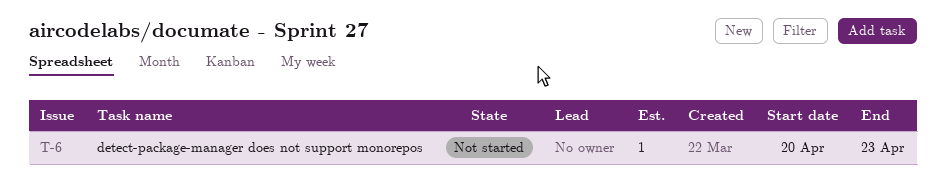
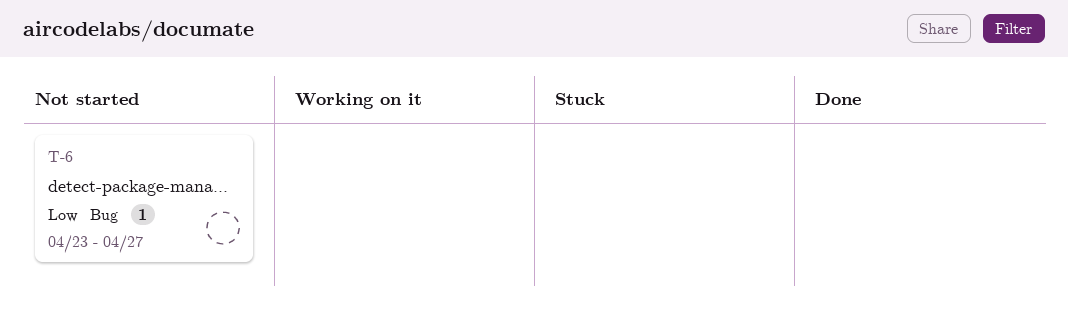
T-6, start: Apr 20 -> Apr 23
T-6, due: Apr 23 -> Apr 27

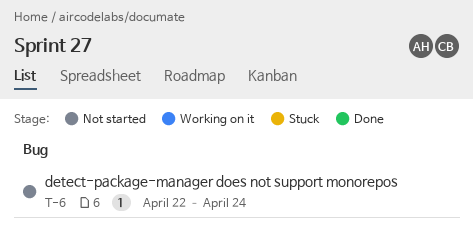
T-6, start: Apr 23 -> Apr 22
T-6, due: Apr 27 -> Apr 24

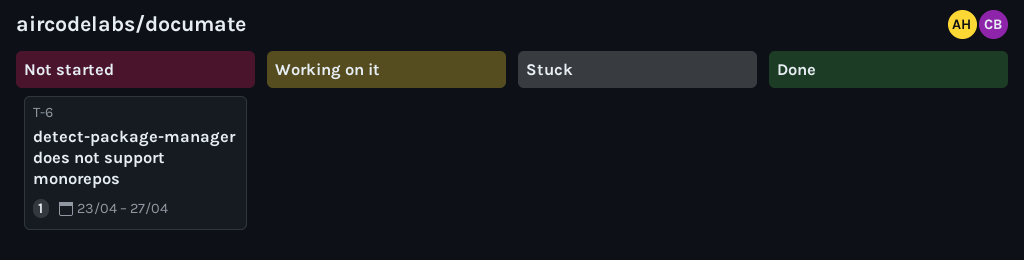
T-6, start: Apr 22 -> Apr 23
T-6, due: Apr 24 -> Apr 27

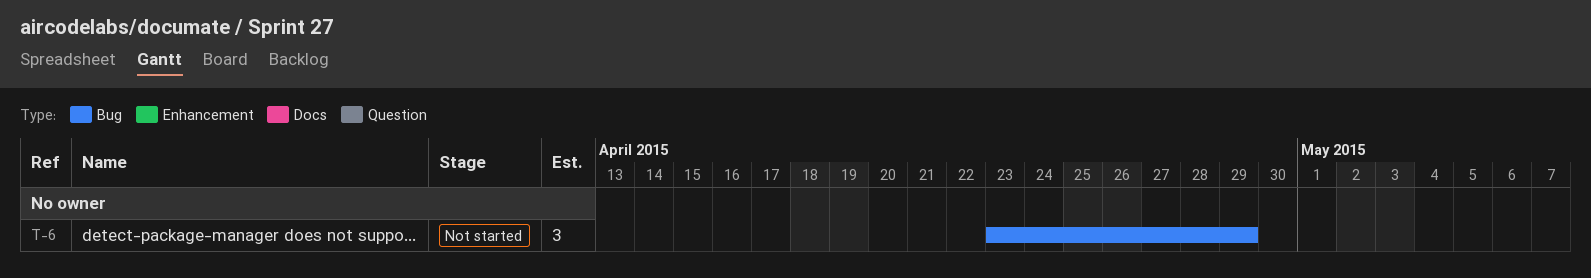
T-6, estimate: 1 -> 3
T-6, due: Apr 27 -> Apr 29

